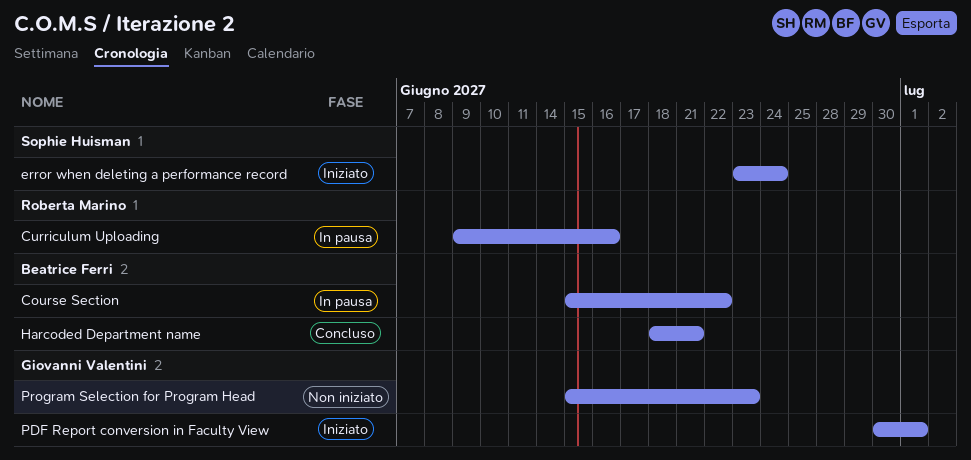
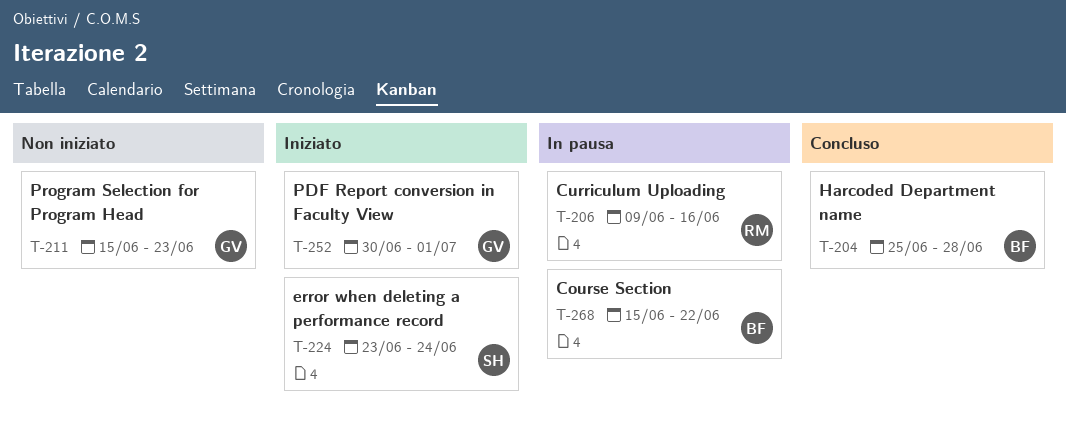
Harcoded Department name, start: Jun 18 -> Jun 25
Harcoded Department name, due: Jun 21 -> Jun 28

